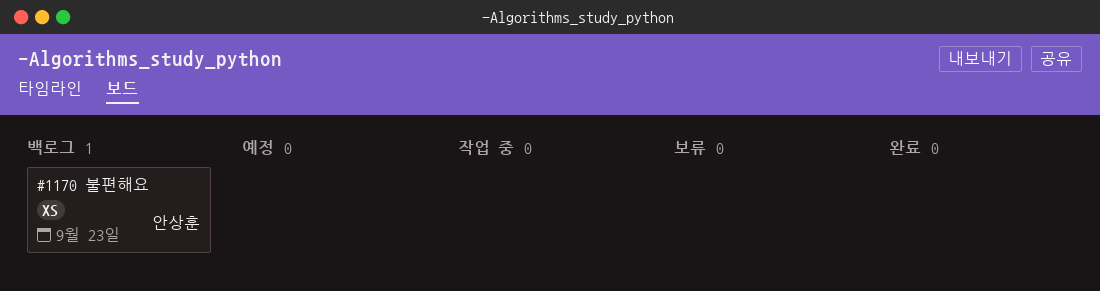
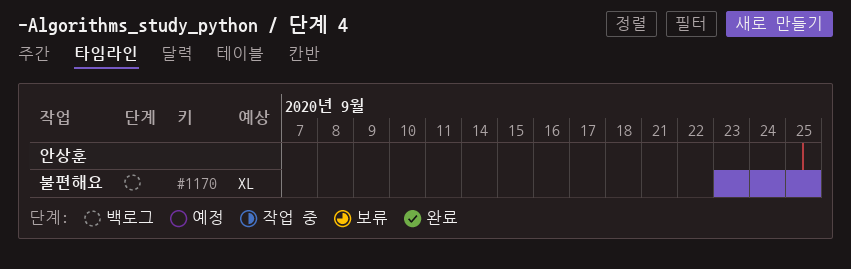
#1170, estimate: XS -> XL
#1170, due: Sep 23 -> Sep 25

